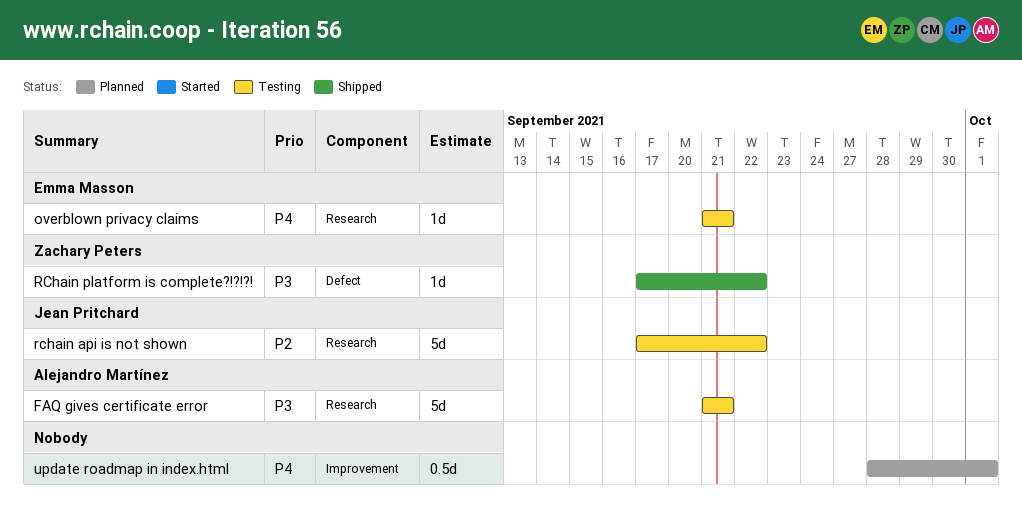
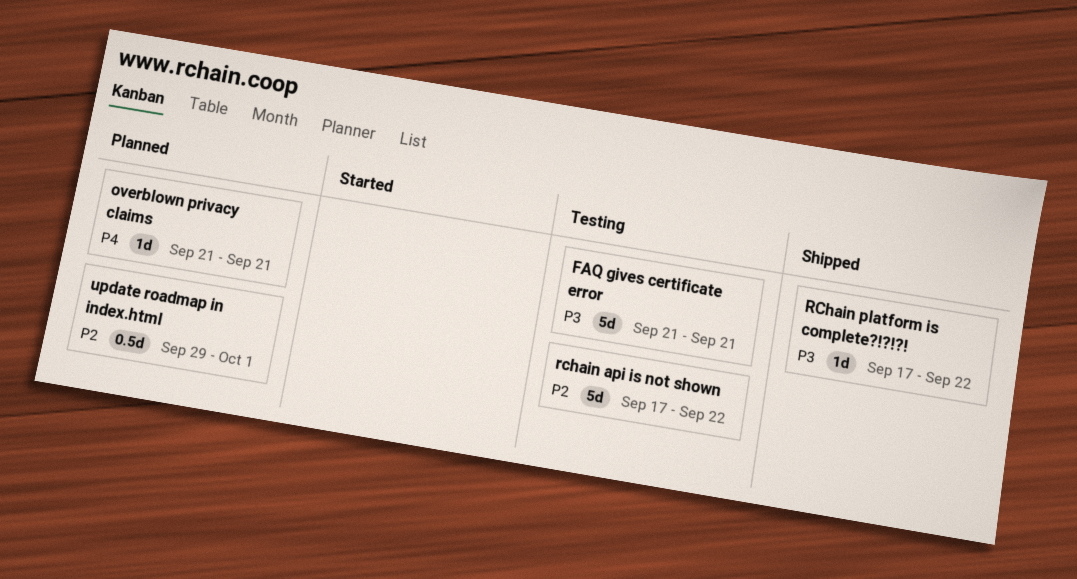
overblown privacy claims, status: Testing -> Planned
update roadmap in index.html, priority: P4 -> P2
update roadmap in index.html, start: Sep 28 -> Sep 29

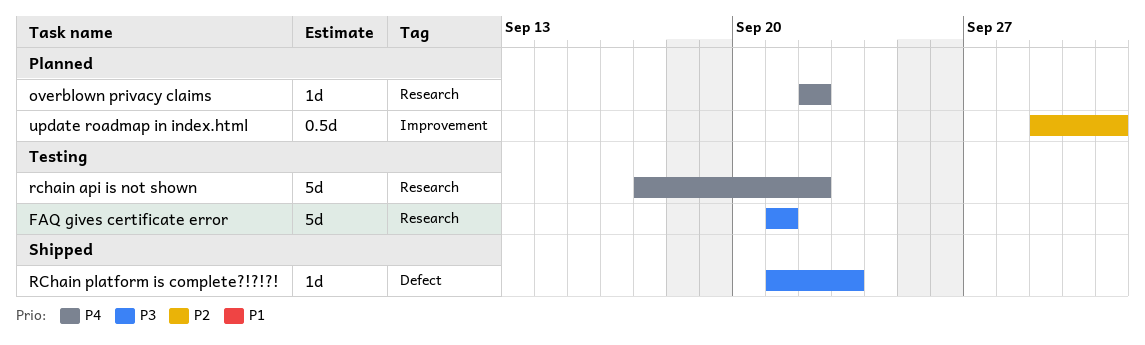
overblown privacy claims, start: Sep 21 -> Sep 22
overblown privacy claims, due: Sep 21 -> Sep 22
rchain api is not shown, priority: P2 -> P4
RChain platform is complete?!?!?!, start: Sep 17 -> Sep 21
RChain platform is complete?!?!?!, due: Sep 22 -> Sep 23

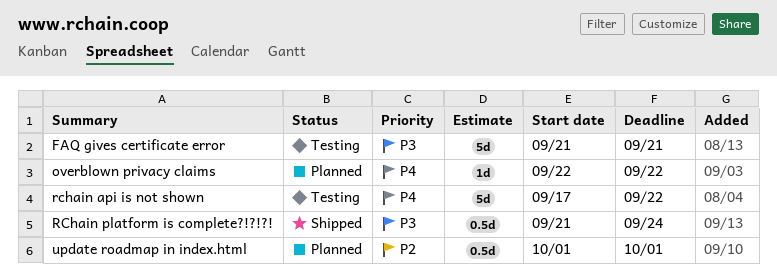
RChain platform is complete?!?!?!, estimate: 1d -> 0.5d
RChain platform is complete?!?!?!, due: Sep 23 -> Sep 24
update roadmap in index.html, start: Sep 29 -> Oct 1

